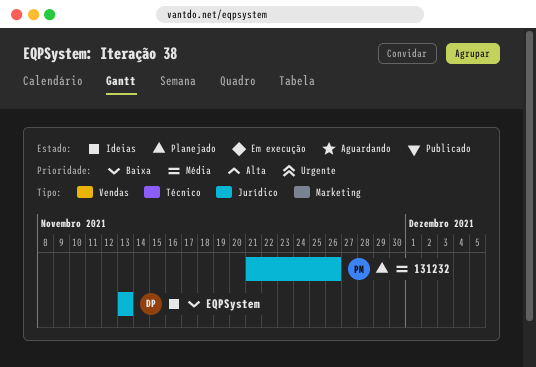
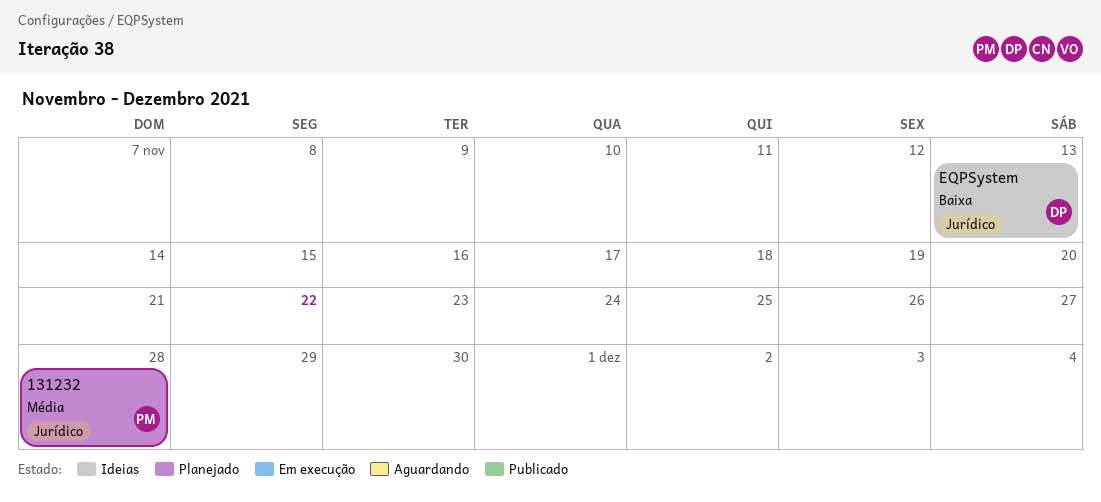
131232, due: Nov 26 -> Nov 28

